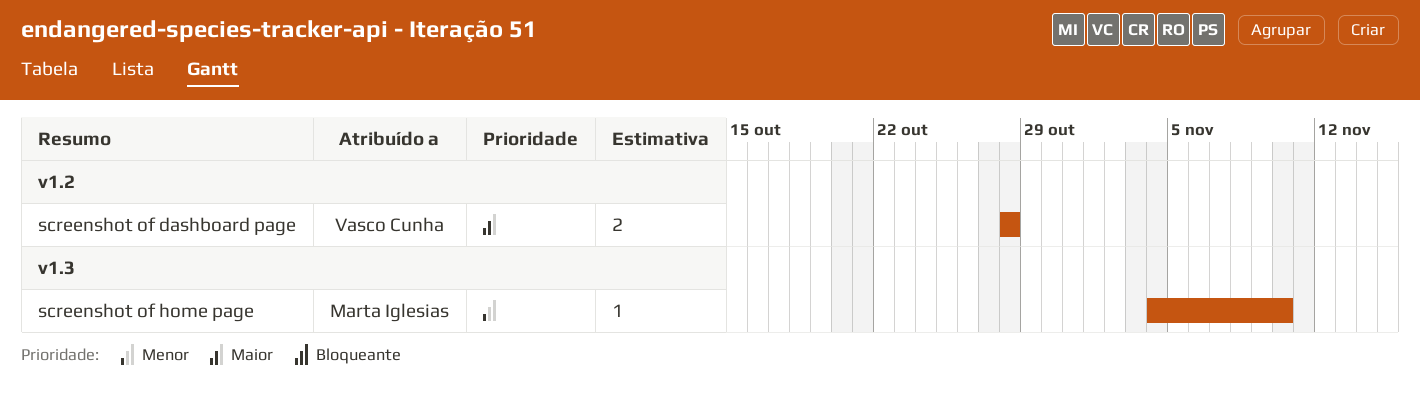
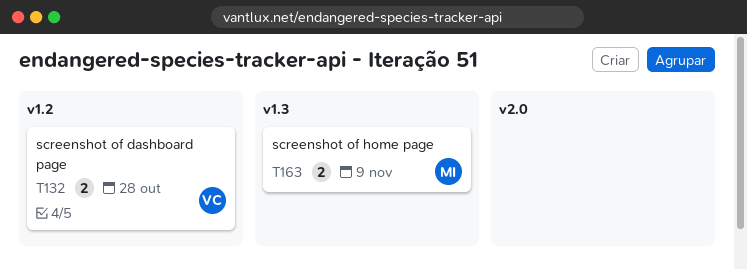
screenshot of home page, estimate: 1 -> 2
screenshot of home page, due: Nov 10 -> Nov 9

